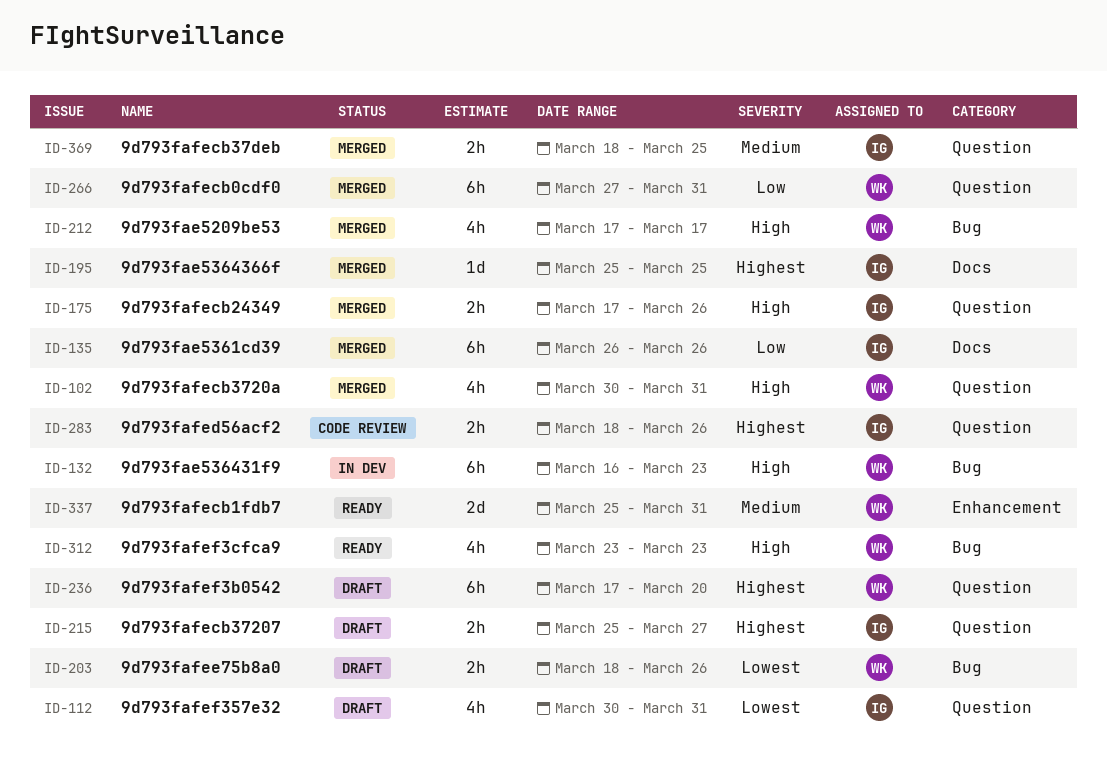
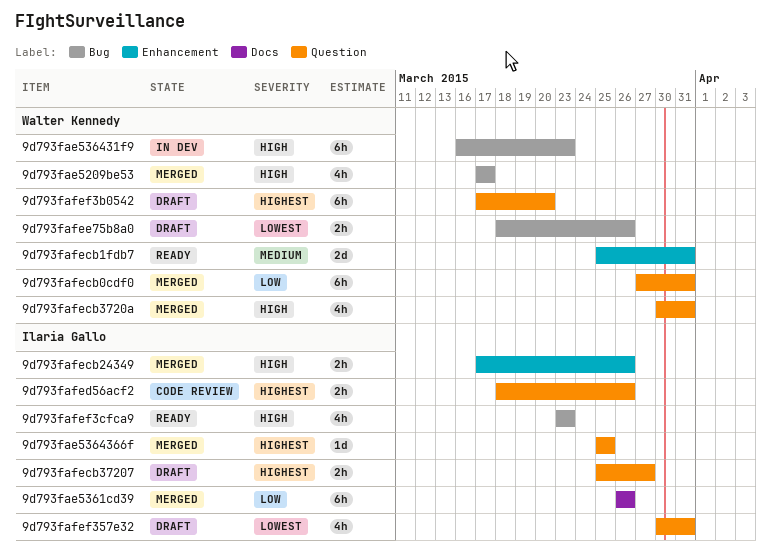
9d793fae5364366f, label: Docs -> Question
9d793fafecb24349, label: Question -> Enhancement
9d793fafecb37deb: present -> none
9d793fafef3cfca9, owner: Walter Kennedy -> Ilaria Gallo

